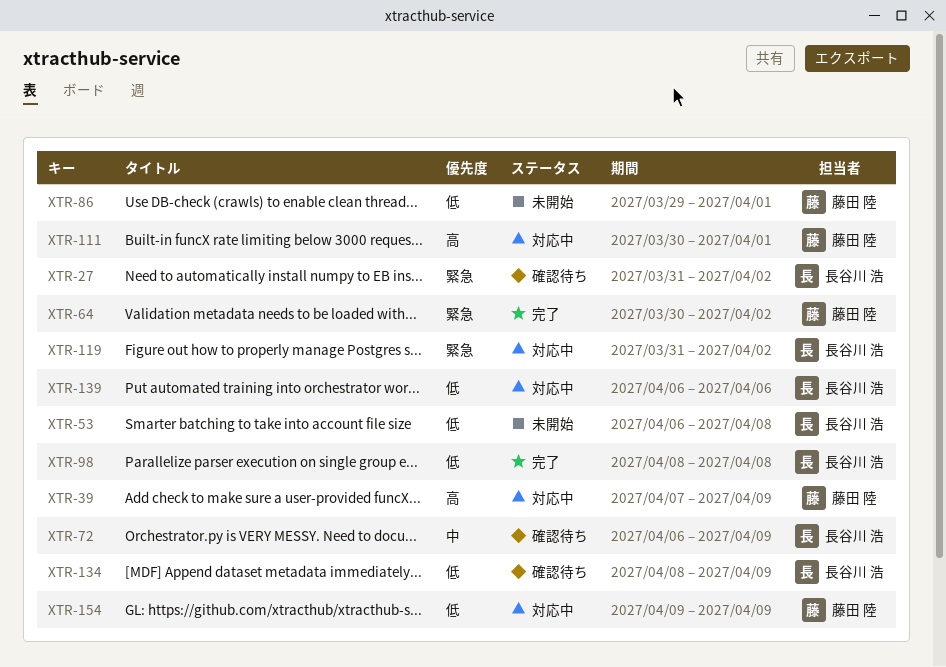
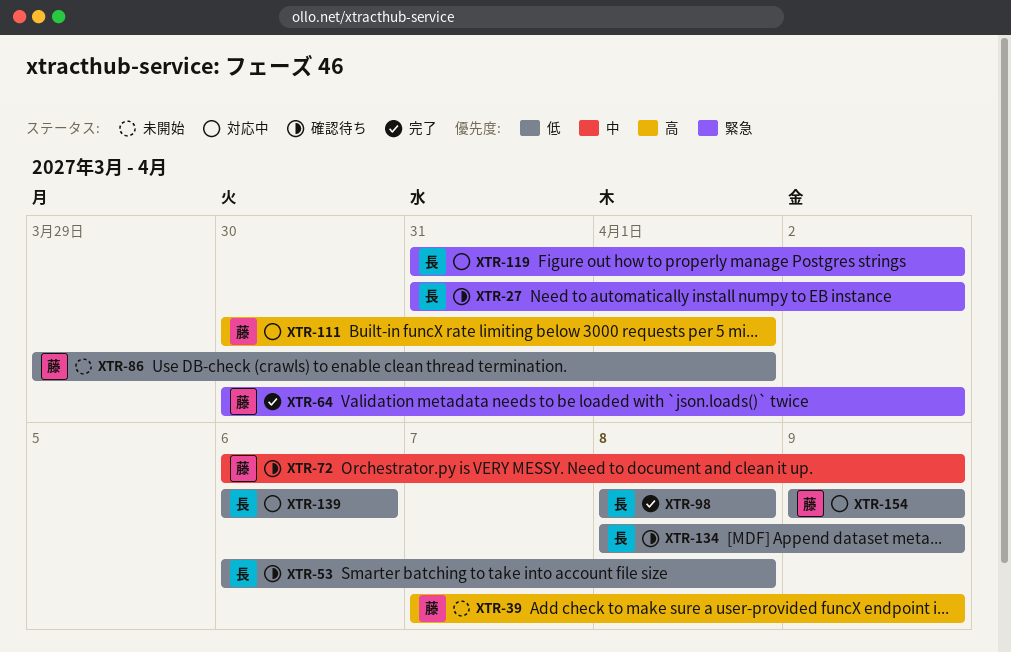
XTR-39, status: 対応中 -> 未開始
XTR-53, status: 未開始 -> 確認待ち
XTR-72, owner: 長谷川 浩 -> 藤田 陸

